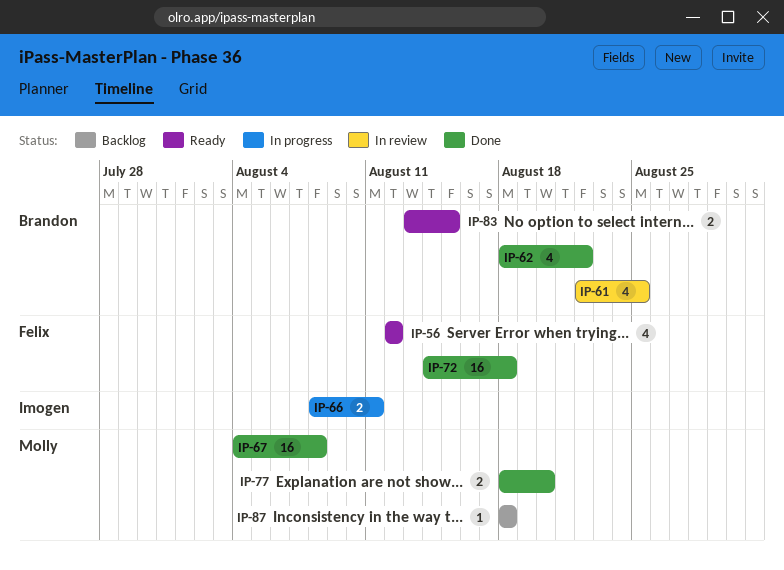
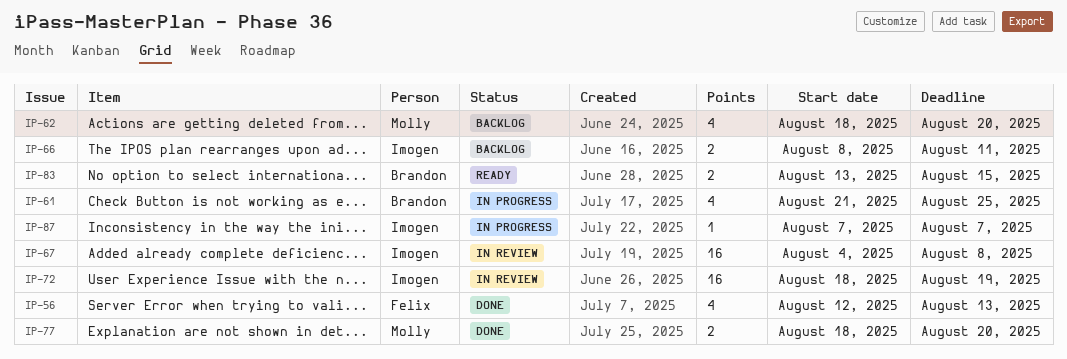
IP-56, status: Ready -> Done
IP-56, due: Aug 12 -> Aug 13
IP-61, status: In review -> In progress
IP-61, start: Aug 22 -> Aug 21
IP-62, status: Done -> Backlog
IP-62, owner: Brandon -> Molly
IP-62, due: Aug 22 -> Aug 20
IP-66, status: In progress -> Backlog
IP-67, status: Done -> In review
IP-67, owner: Molly -> Imogen
IP-72, status: Done -> In review
IP-72, owner: Felix -> Imogen
IP-72, start: Aug 14 -> Aug 18
IP-72, due: Aug 18 -> Aug 19
IP-87, status: Backlog -> In progress
IP-87, owner: Molly -> Imogen
IP-87, start: Aug 18 -> Aug 7
IP-87, due: Aug 18 -> Aug 7

